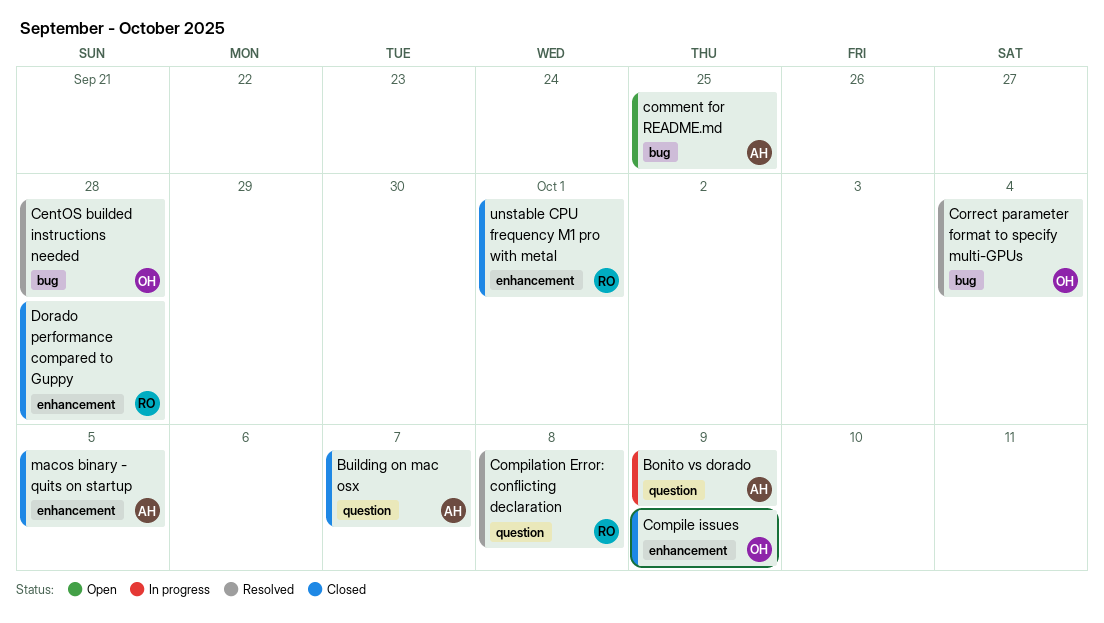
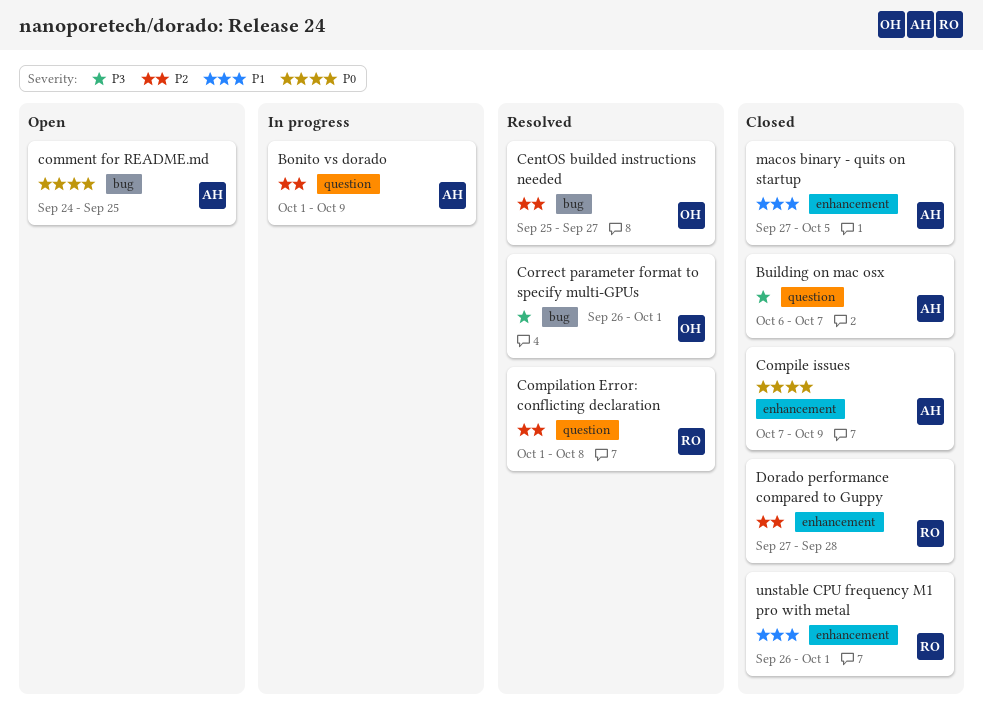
CentOS builded instructions needed, due: Sep 28 -> Sep 27
Compile issues, owner: OH -> AH
Correct parameter format to specify multi-GPUs, due: Oct 4 -> Oct 1

